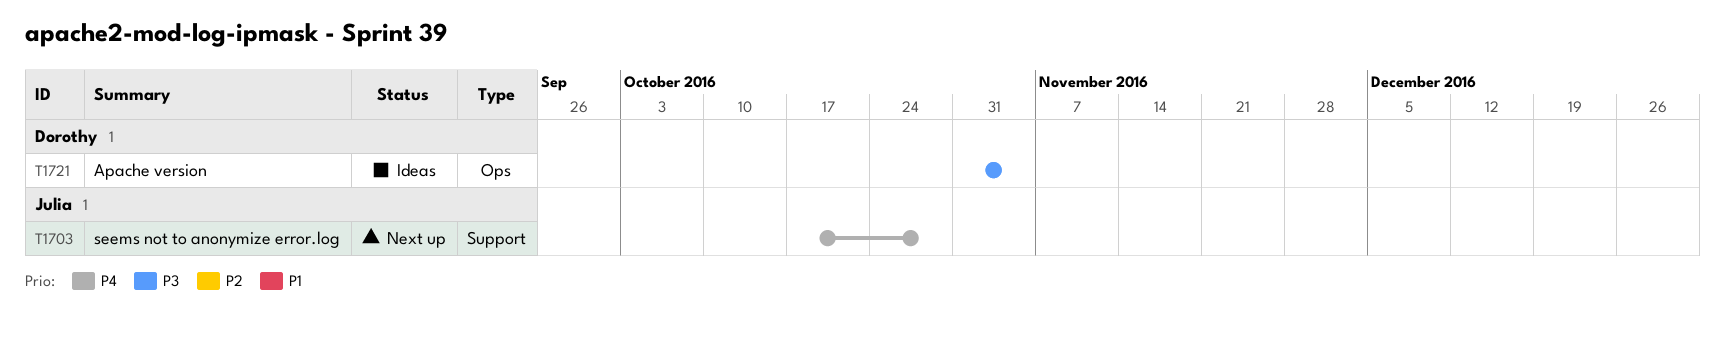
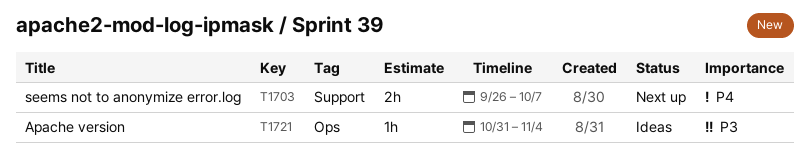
T1703, start: Oct 17 -> Sep 26
T1703, due: Oct 28 -> Oct 7

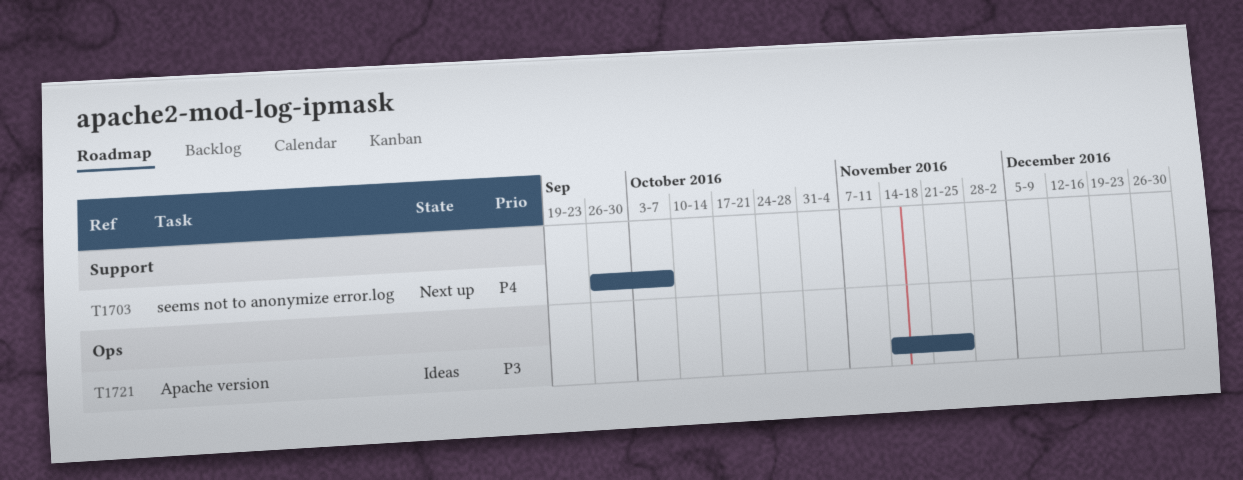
T1721, start: Oct 31 -> Nov 14
T1721, due: Nov 4 -> Nov 25

